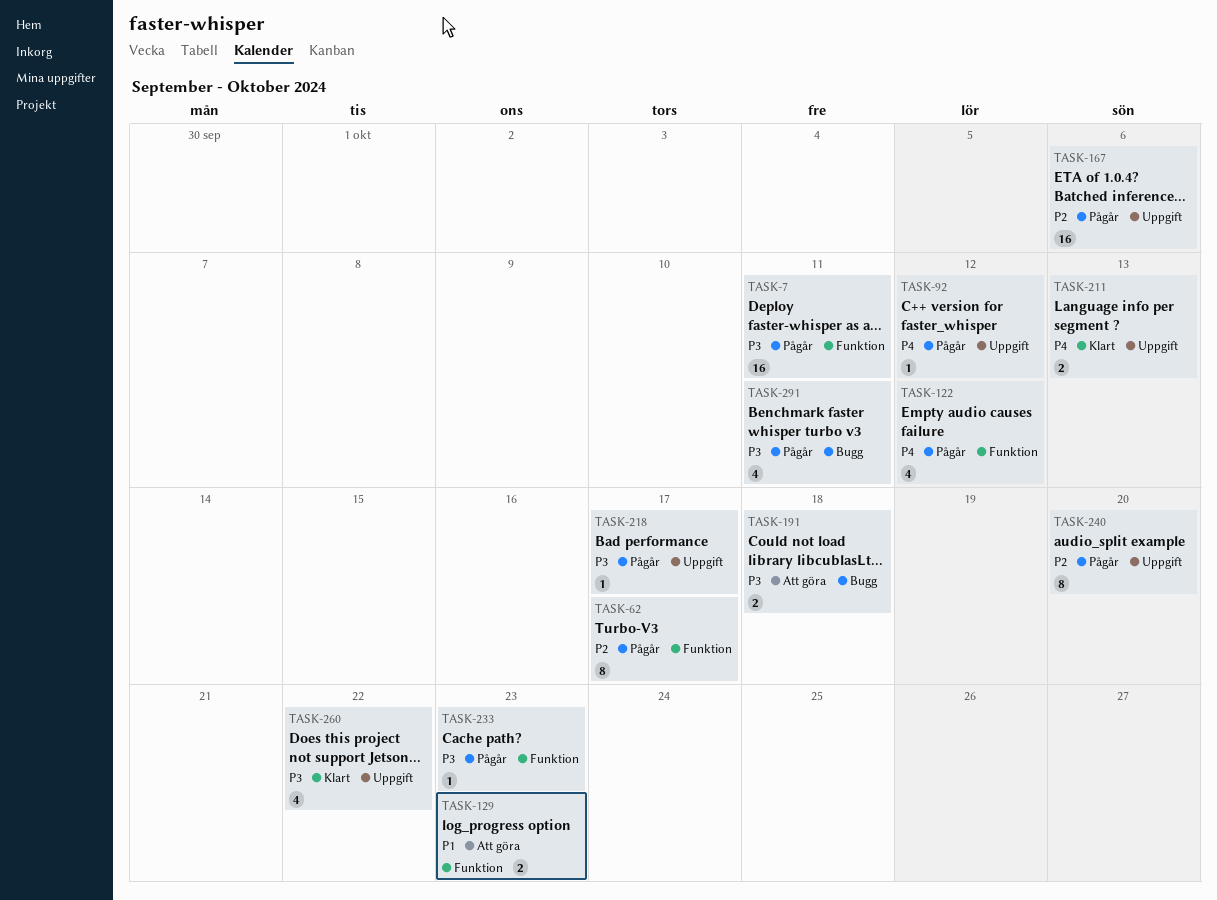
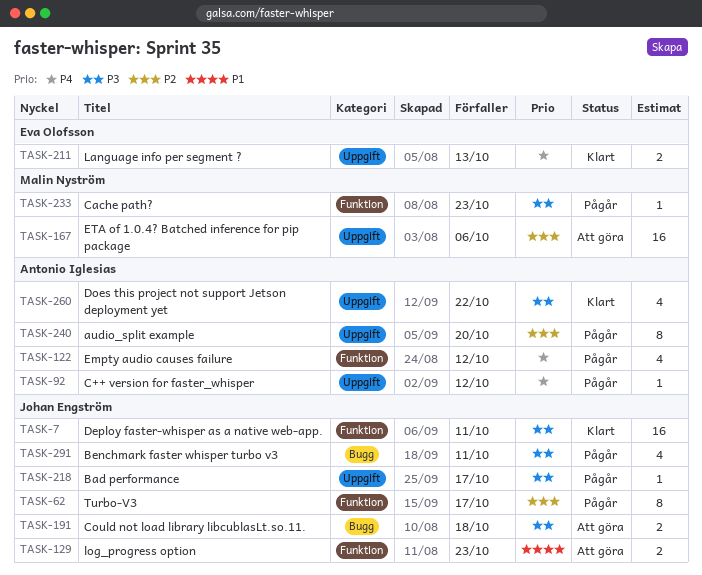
TASK-7, status: Pågår -> Klart
TASK-167, status: Pågår -> Att göra

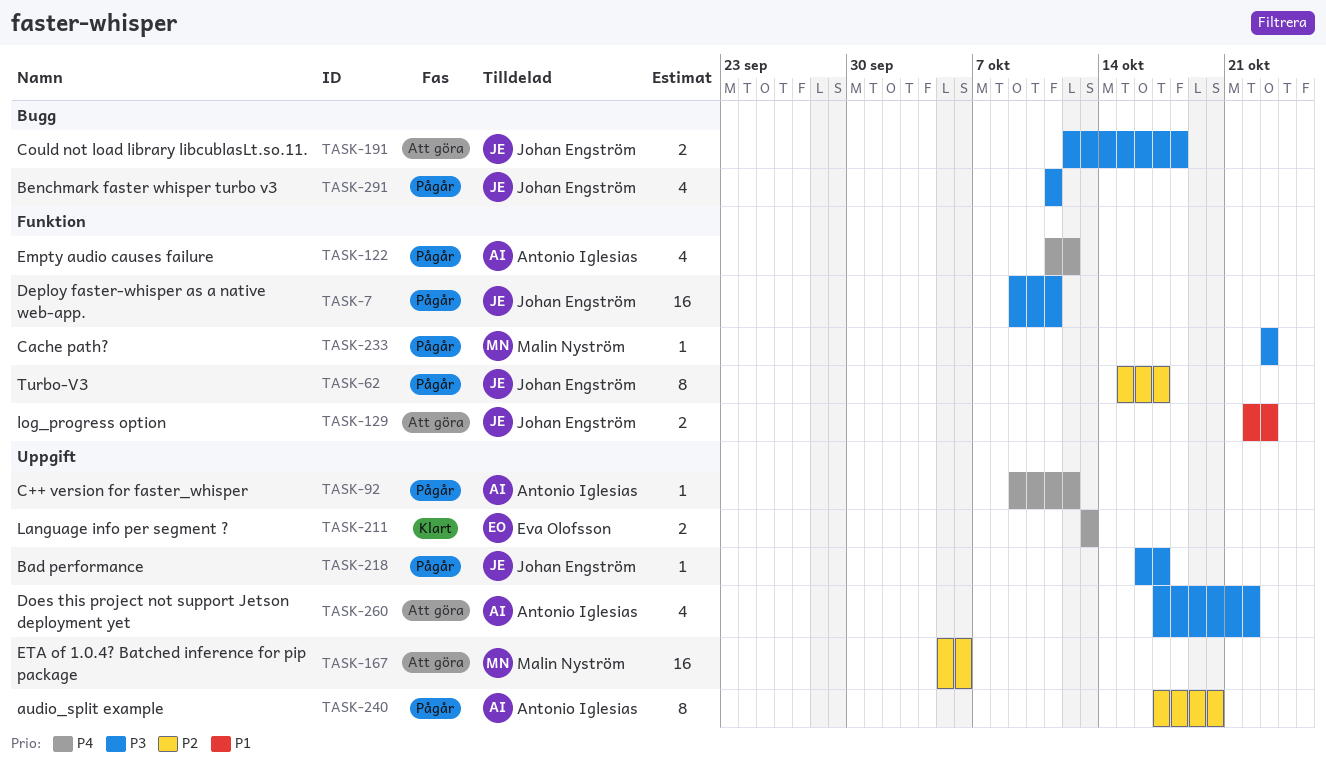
TASK-7, status: Klart -> Pågår
TASK-260, status: Klart -> Att göra

